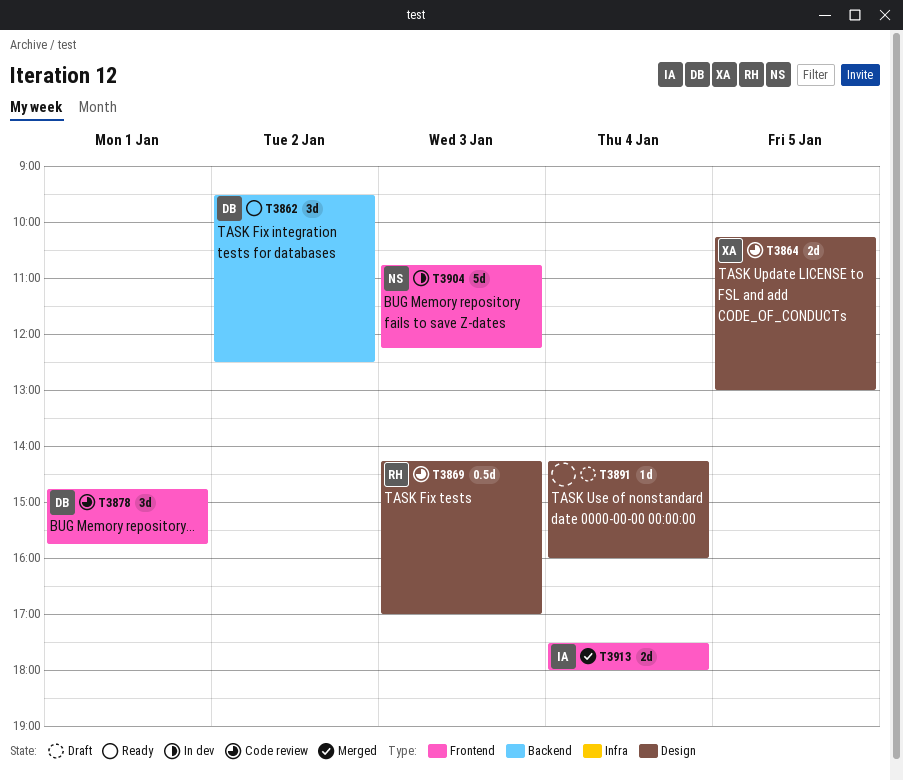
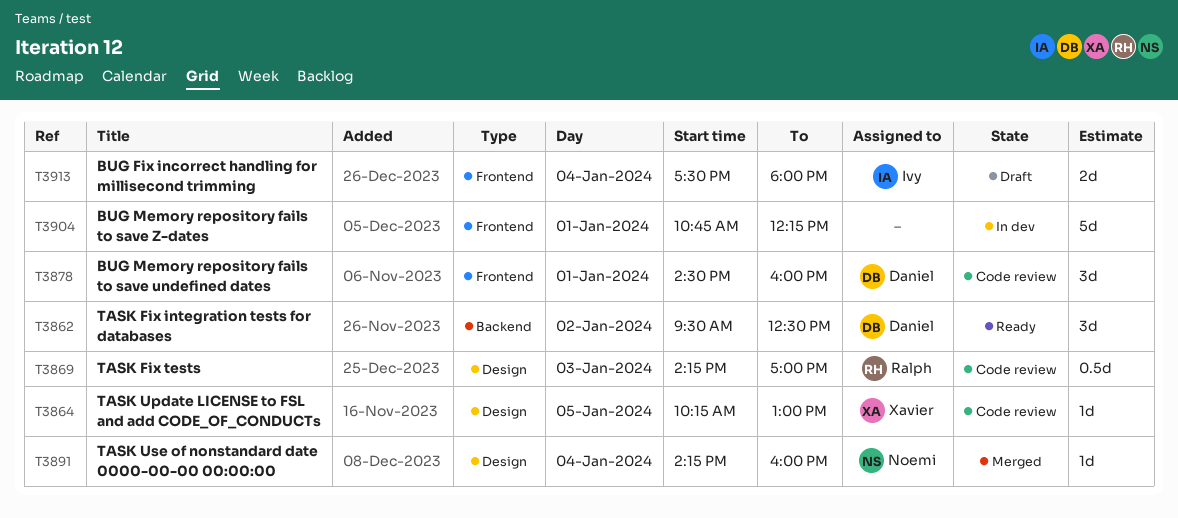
T3864, estimate: 2d -> 1d
T3878, begins: 14:45 -> 14:30
T3878, ends: 15:45 -> 16:00
T3891, status: Draft -> Merged
T3891, owner: none -> Noemi
T3904, owner: Noemi -> none
T3904, day: Jan 3 -> Jan 1
T3913, status: Merged -> Draft

